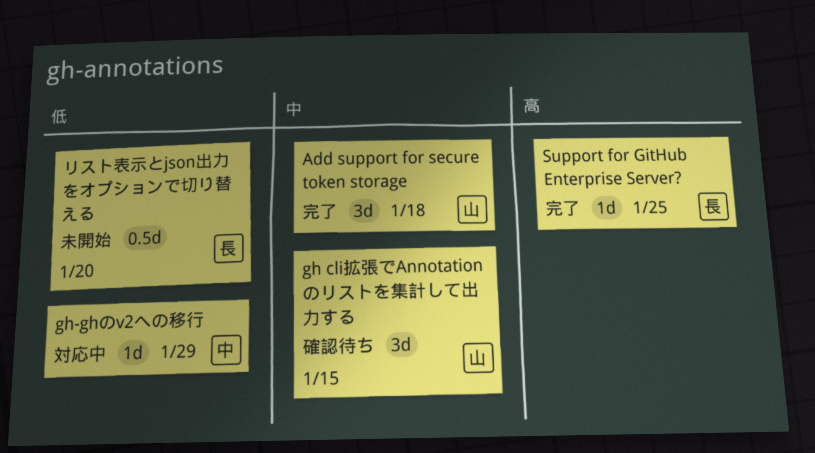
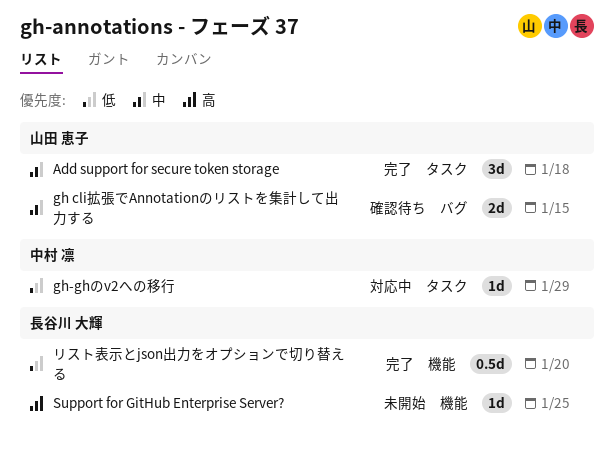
gh cli拡張でAnnotationのリストを集計して出力する, estimate: 3d -> 2d
Support for GitHub Enterprise Server?, status: 完了 -> 未開始
リスト表示とjson出力をオプションで切り替える, status: 未開始 -> 完了

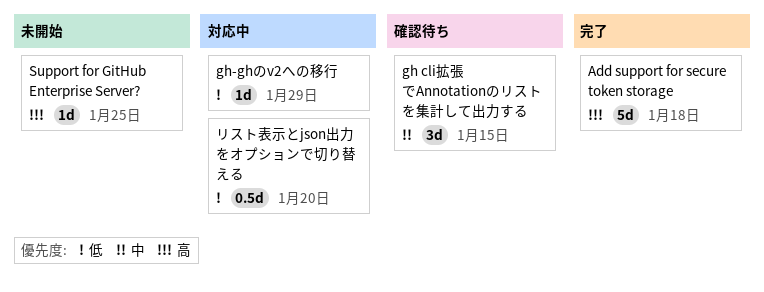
Add support for secure token storage, priority: 中 -> 高
Add support for secure token storage, estimate: 3d -> 5d
gh cli拡張でAnnotationのリストを集計して出力する, estimate: 2d -> 3d
リスト表示とjson出力をオプションで切り替える, status: 完了 -> 対応中

